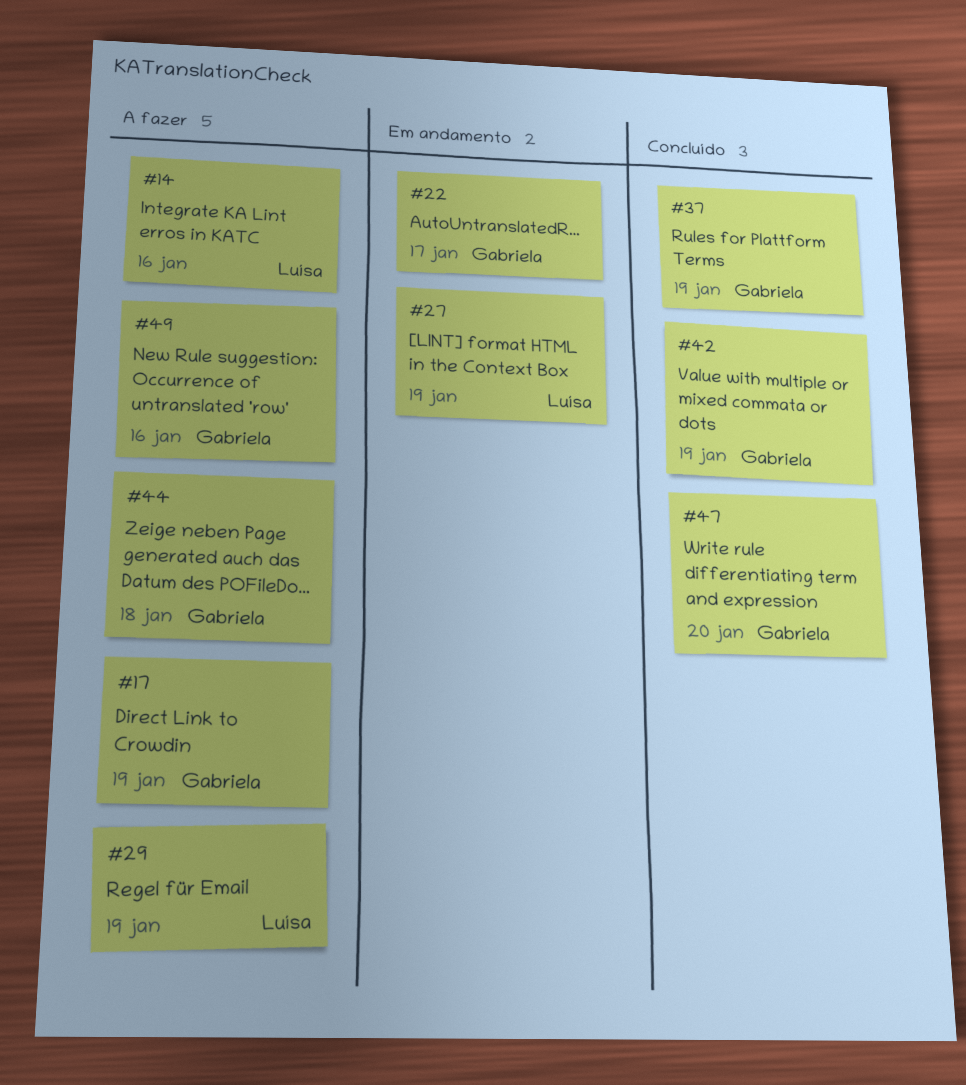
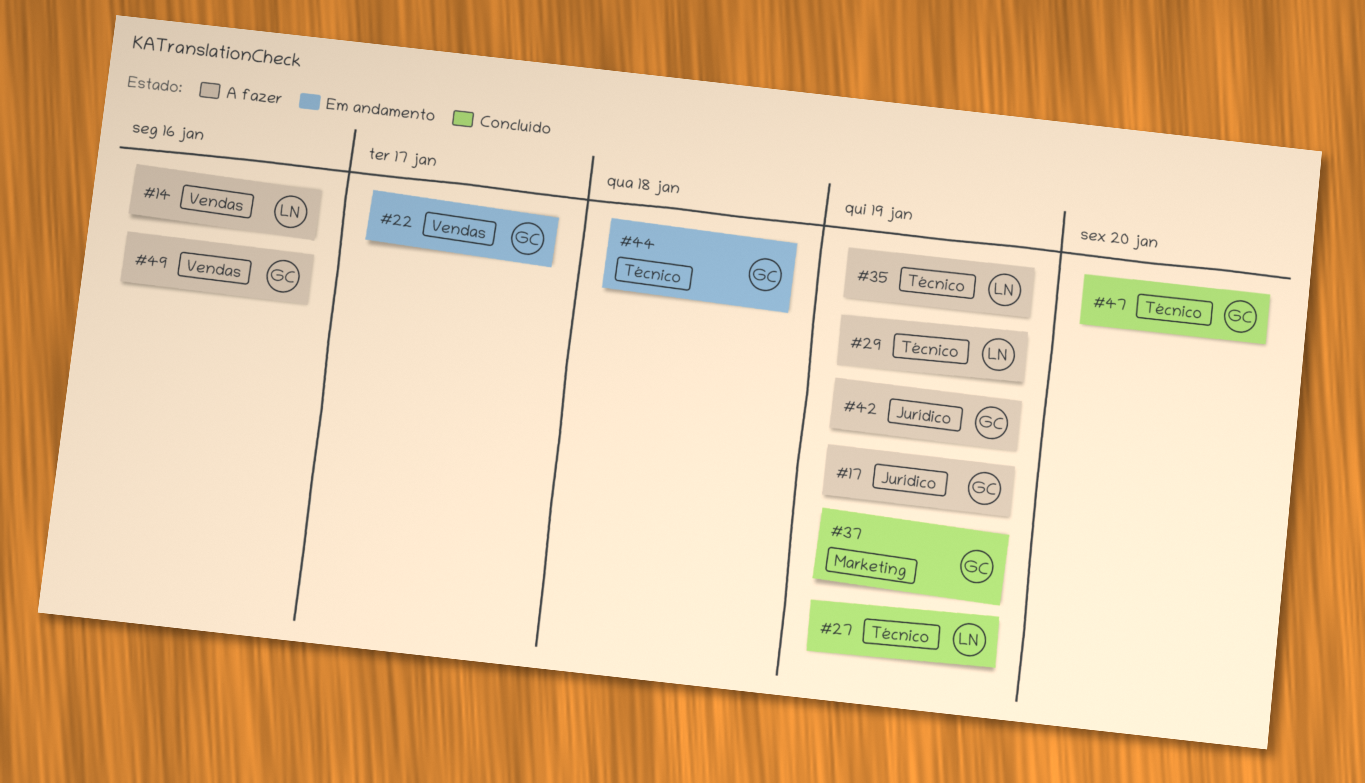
#27, status: Em andamento -> Concluído
#35: none -> present
#42, status: Concluído -> A fazer
#44, status: A fazer -> Em andamento

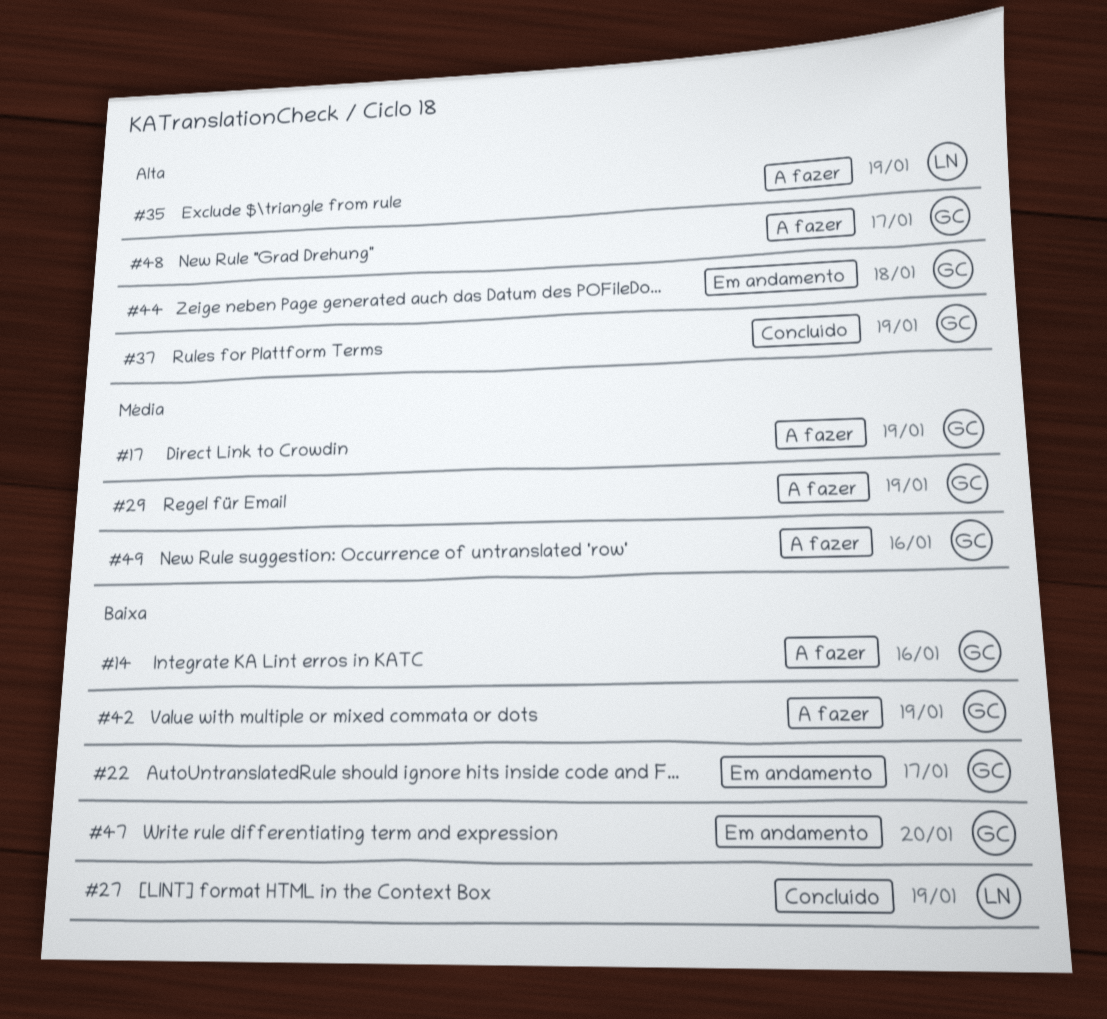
#14, owner: LN -> GC
#29, owner: LN -> GC
#47, status: Concluído -> Em andamento
#48: none -> present

